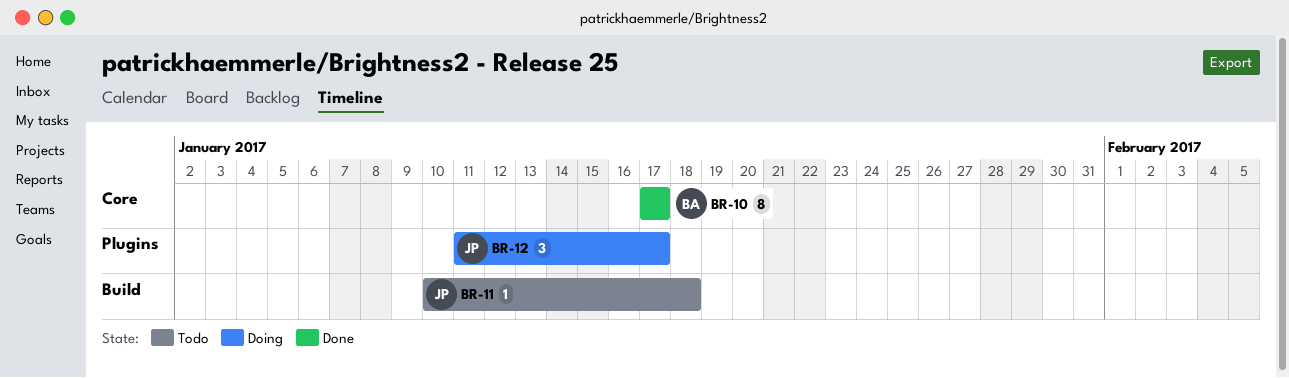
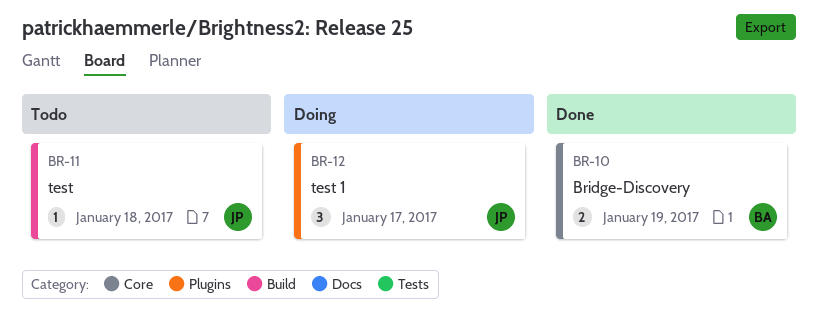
BR-10, estimate: 8 -> 2
BR-10, due: Jan 17 -> Jan 19

